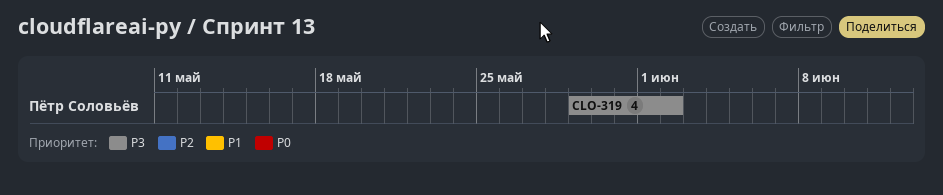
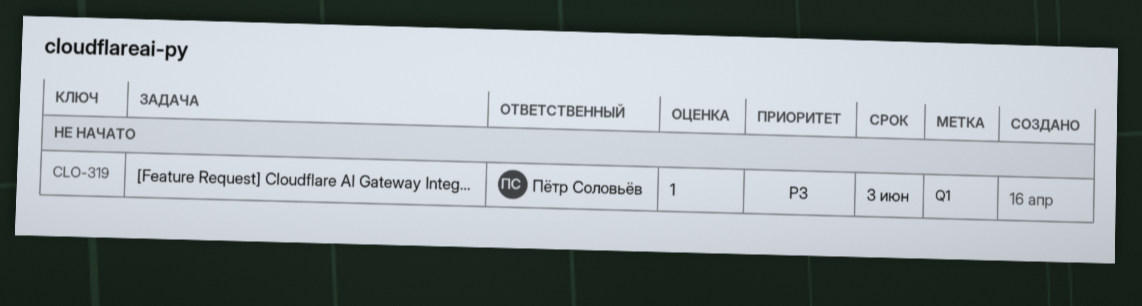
CLO-319, estimate: 4 -> 1
CLO-319, due: Jun 2 -> Jun 3

